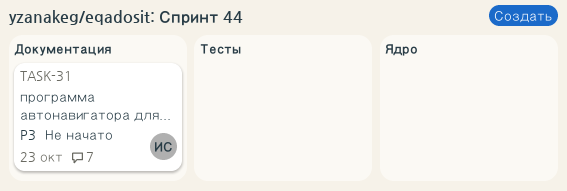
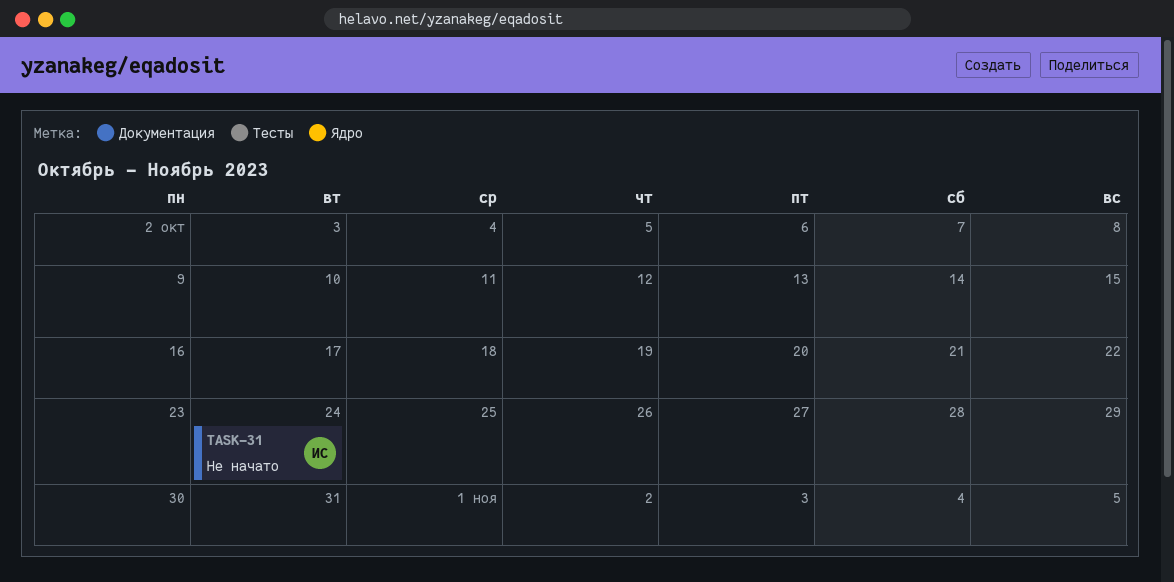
TASK-31, due: Oct 23 -> Oct 24

